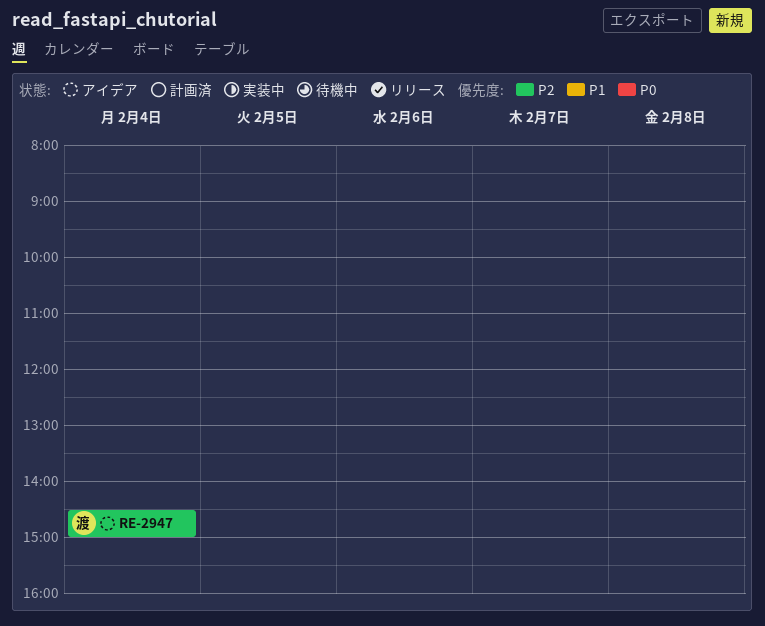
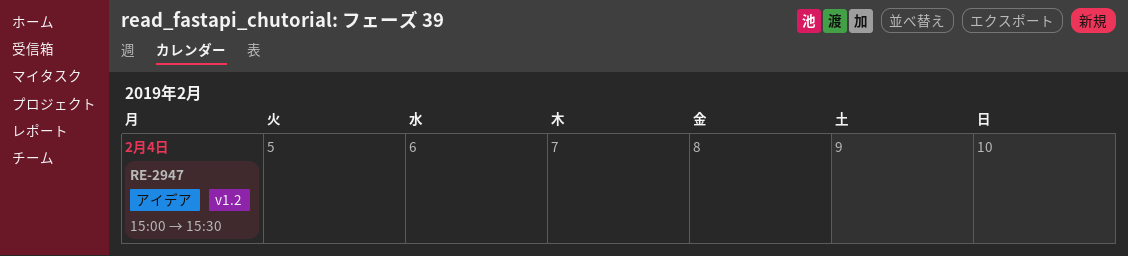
RE-2947, begins: 14:30 -> 15:00
RE-2947, ends: 15:00 -> 15:30

